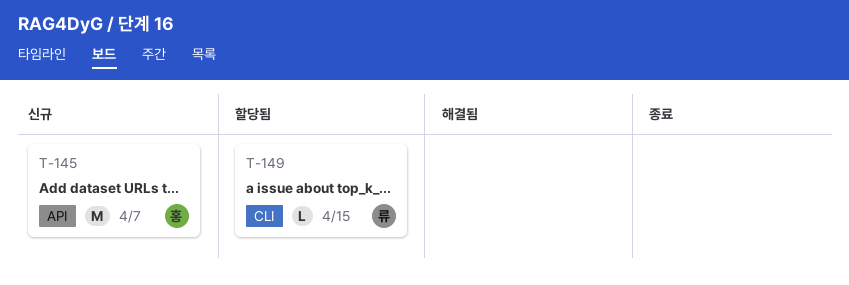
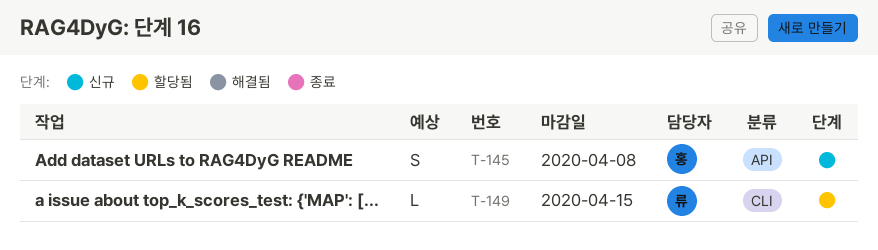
T-145, estimate: M -> S
T-145, due: Apr 7 -> Apr 8

